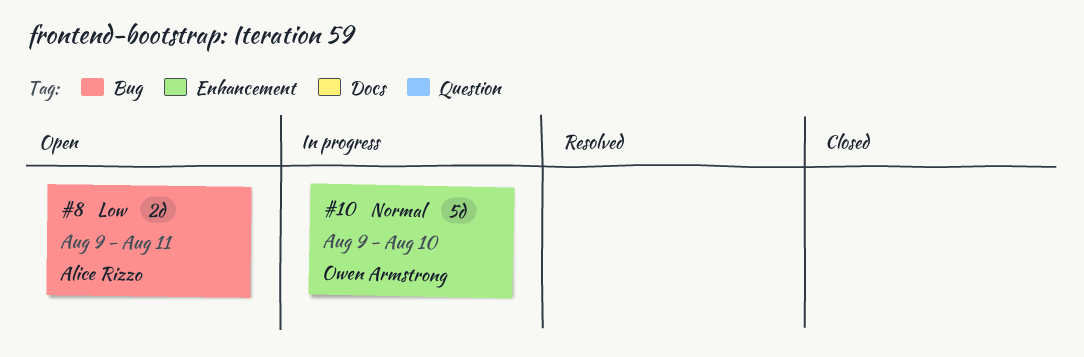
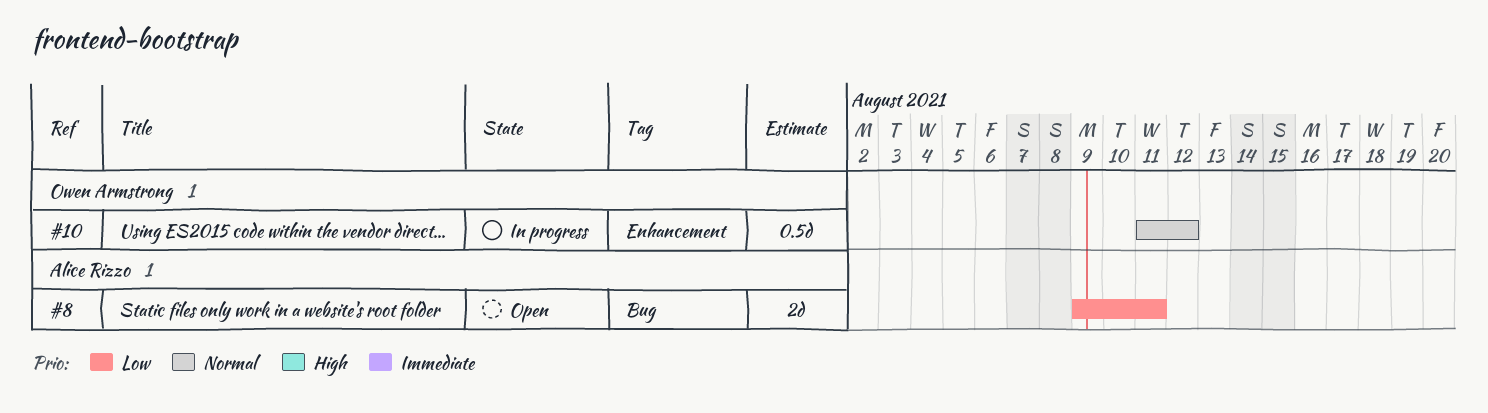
#10, estimate: 5d -> 0.5d
#10, start: Aug 9 -> Aug 11
#10, due: Aug 10 -> Aug 12

